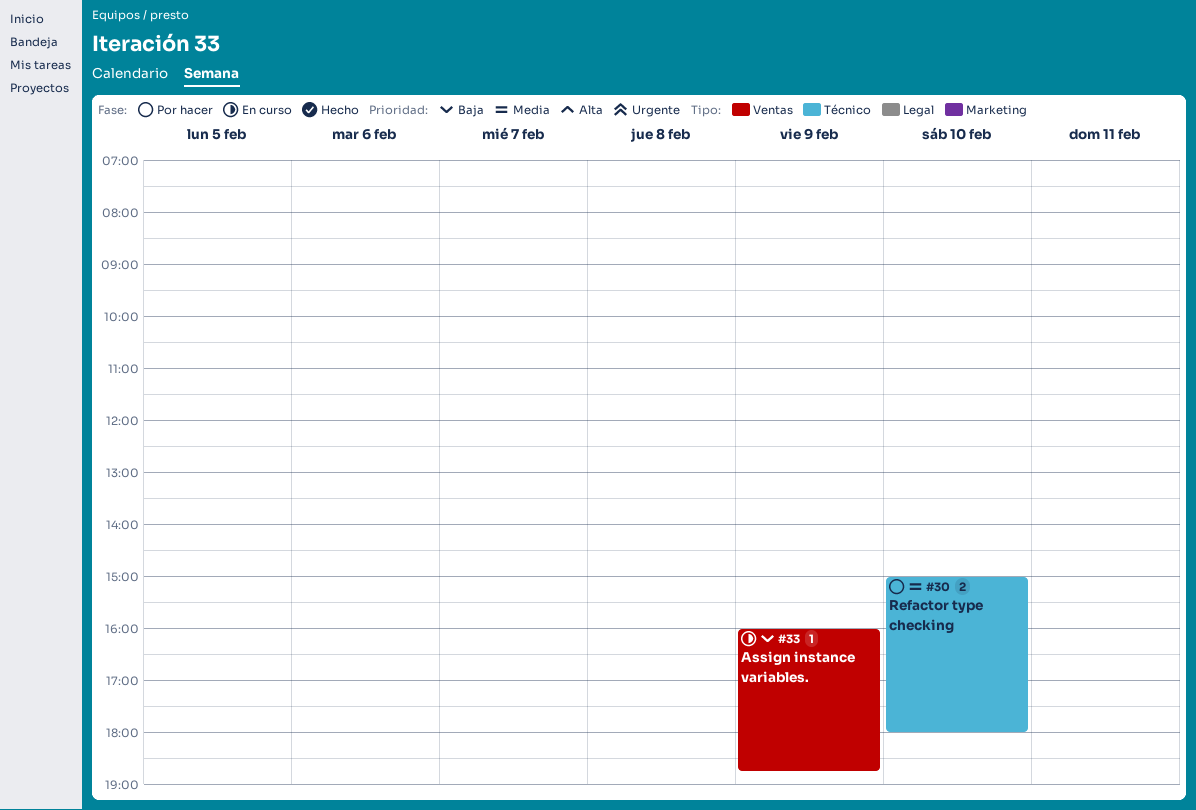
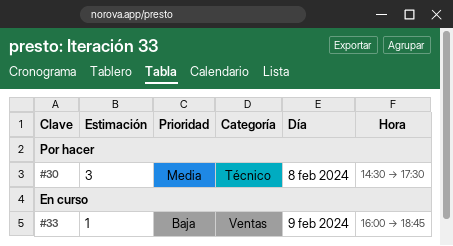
#30, estimate: 2 -> 3
#30, day: Feb 10 -> Feb 8
#30, begins: 15:00 -> 14:30
#30, ends: 18:00 -> 17:30

